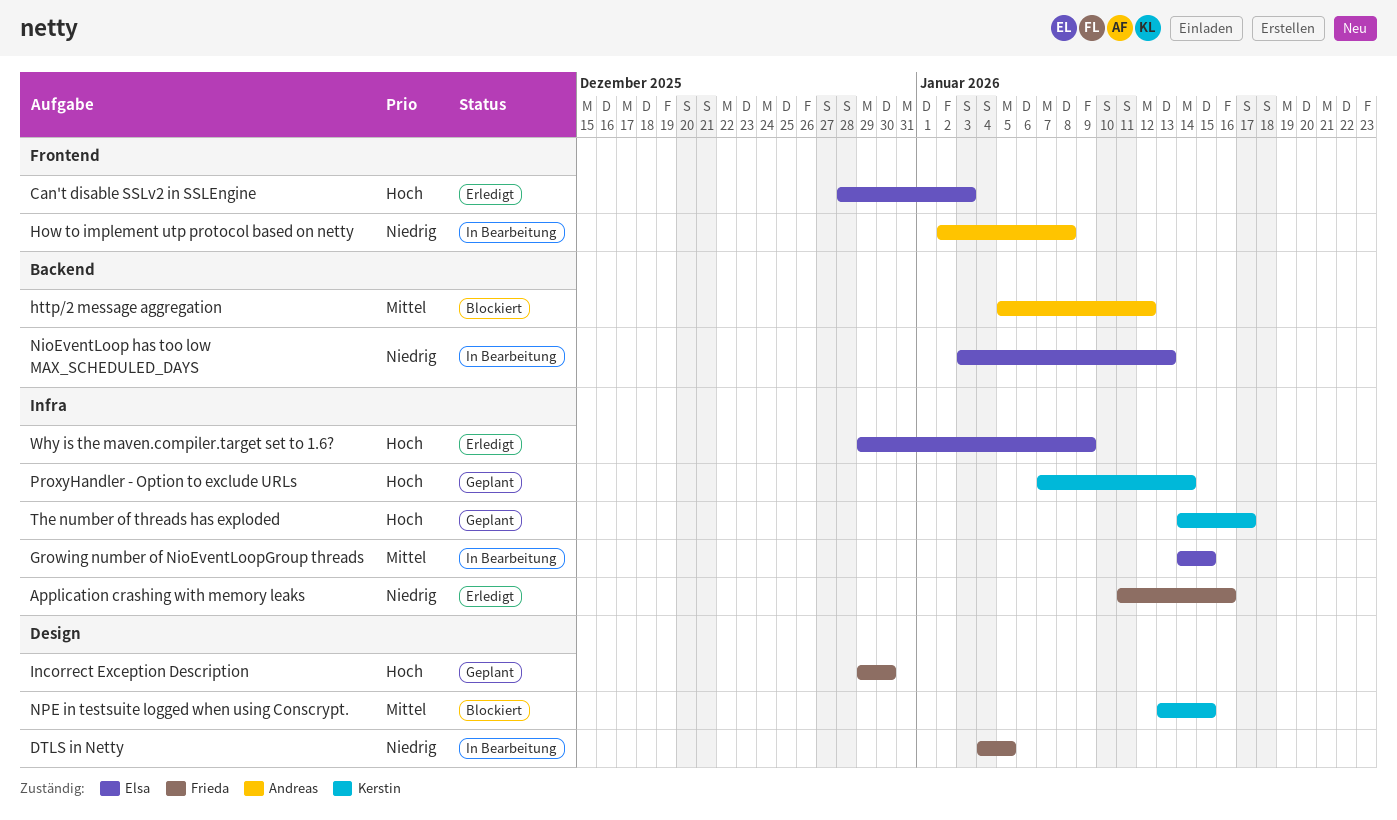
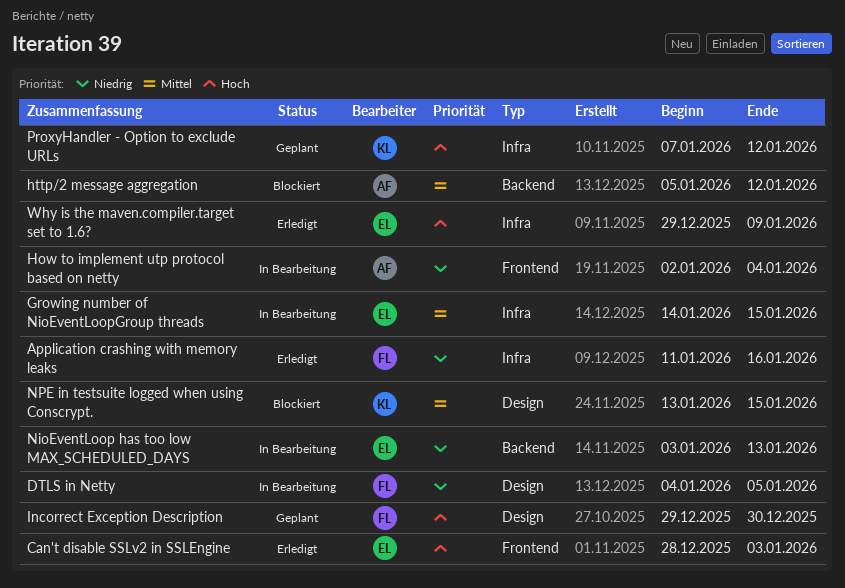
How to implement utp protocol based on netty, due: Jan 8 -> Jan 4
ProxyHandler - Option to exclude URLs, due: Jan 14 -> Jan 12
The number of threads has exploded: present -> none

